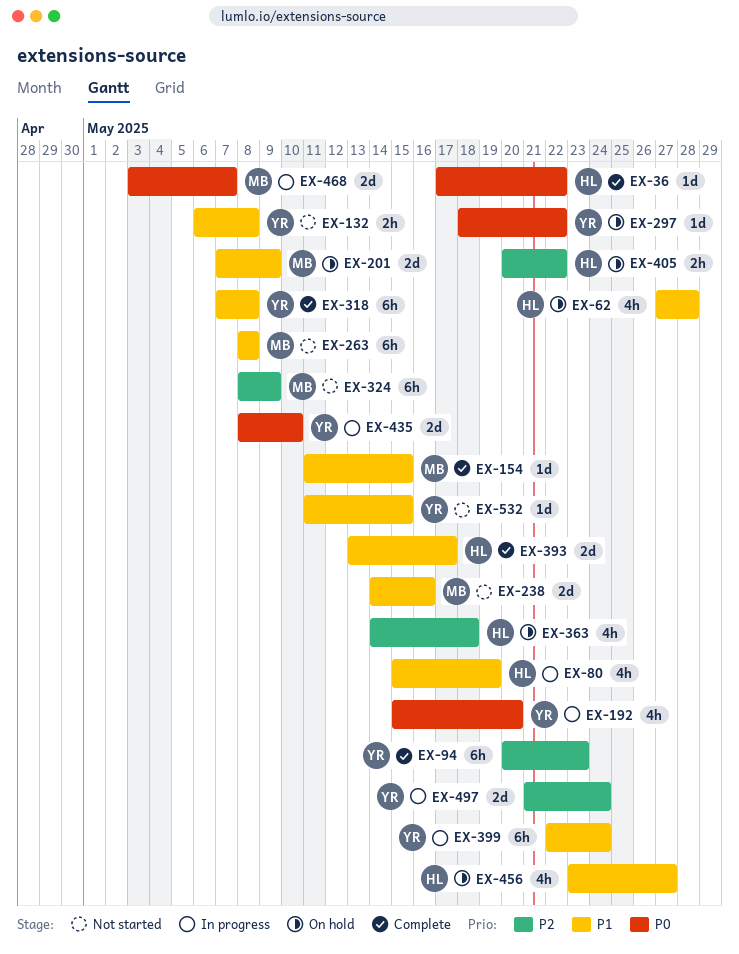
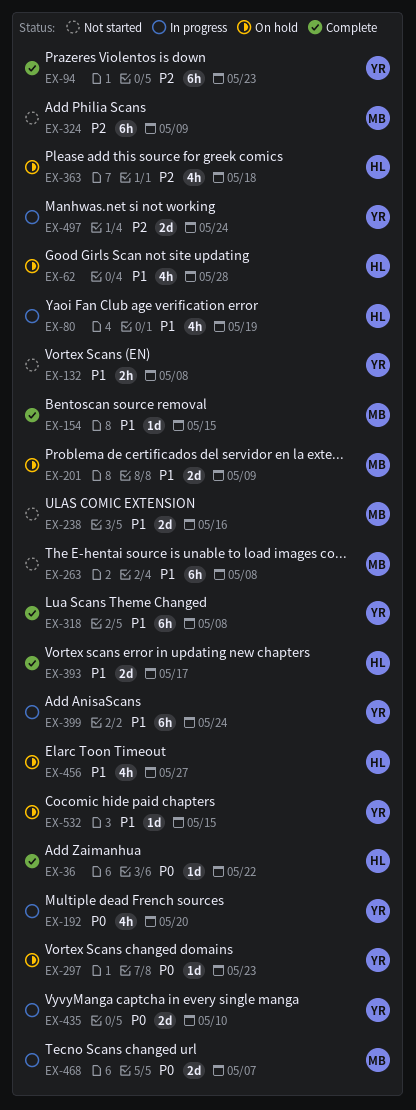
EX-297, due: May 22 -> May 23
EX-405: present -> none
EX-532, status: Not started -> On hold

